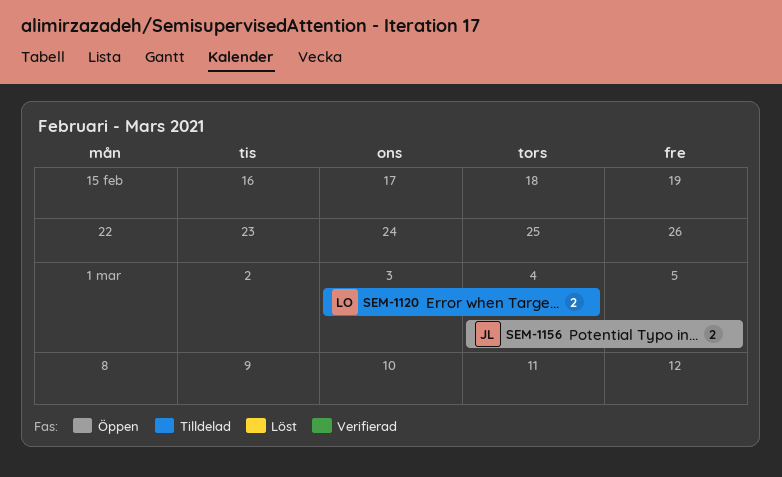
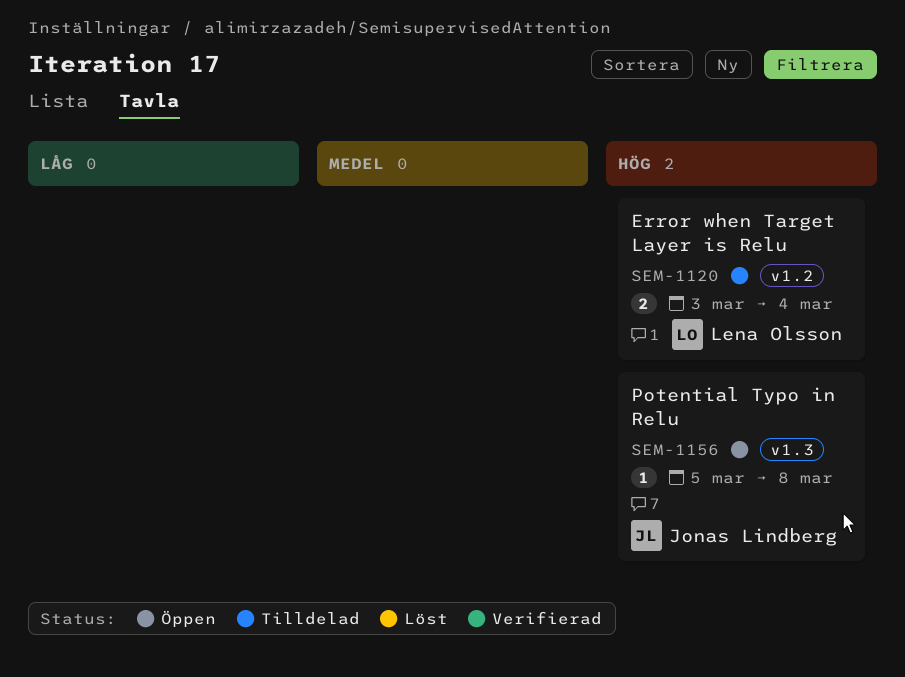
SEM-1156, estimate: 2 -> 1
SEM-1156, start: Mar 4 -> Mar 5
SEM-1156, due: Mar 5 -> Mar 8

